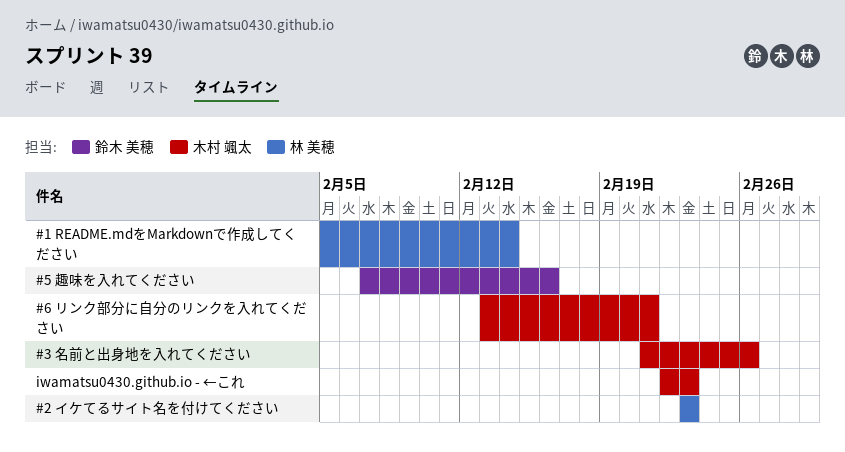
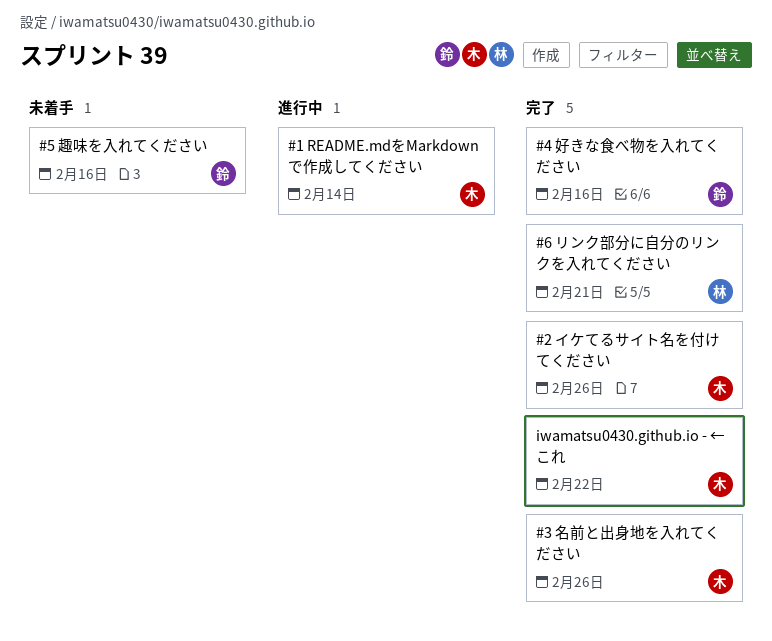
#1 README.mdをMarkdownで作成してください, owner: 林 美穂 -> 木村 颯太
#2 イケてるサイト名を付けてください, owner: 林 美穂 -> 木村 颯太
#2 イケてるサイト名を付けてください, due: Feb 23 -> Feb 26
#4 好きな食べ物を入れてください: none -> present
#6 リンク部分に自分のリンクを入れてください, owner: 木村 颯太 -> 林 美穂
iwamatsu0430.github.io - ←これ, due: Feb 23 -> Feb 22

